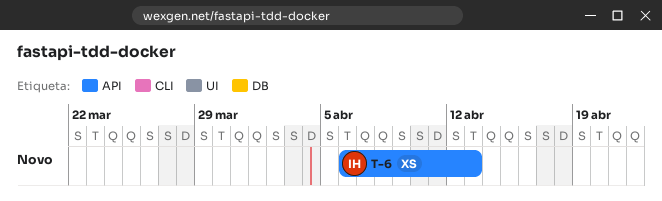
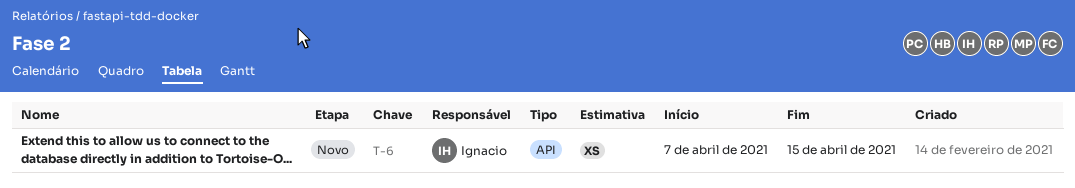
T-6, start: Apr 6 -> Apr 7
T-6, due: Apr 13 -> Apr 15

